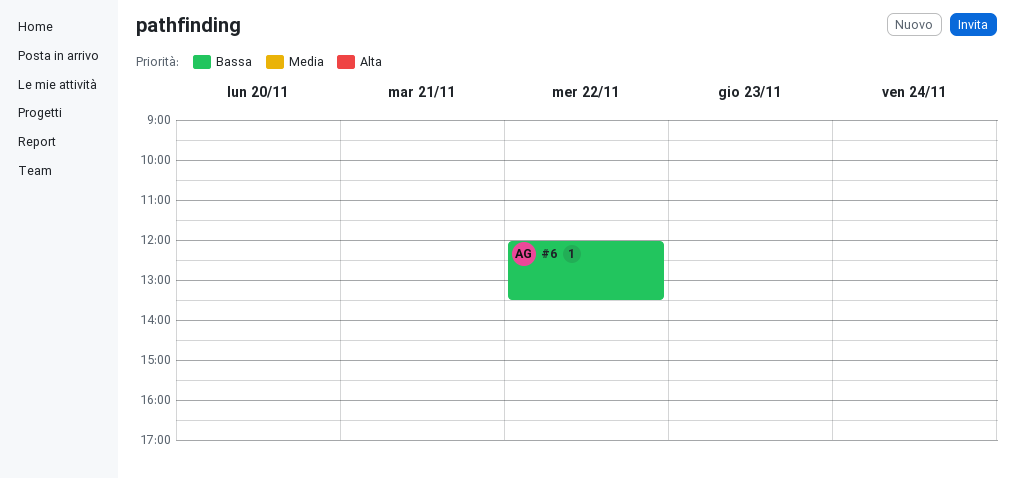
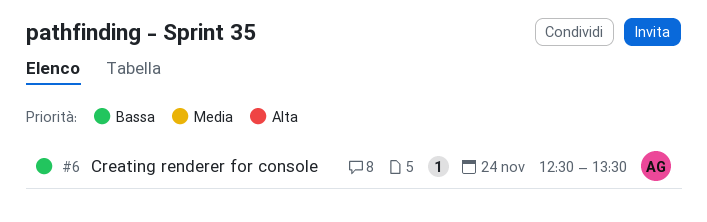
#6, day: Nov 22 -> Nov 24
#6, begins: 12:00 -> 12:30

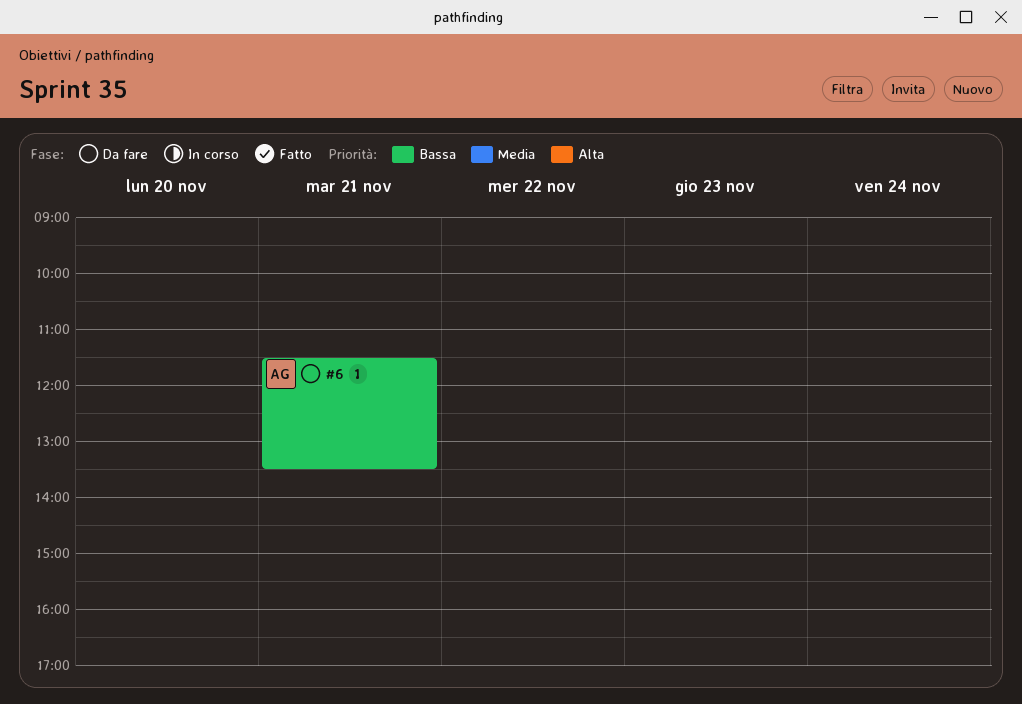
#6, day: Nov 24 -> Nov 21
#6, begins: 12:30 -> 11:30

